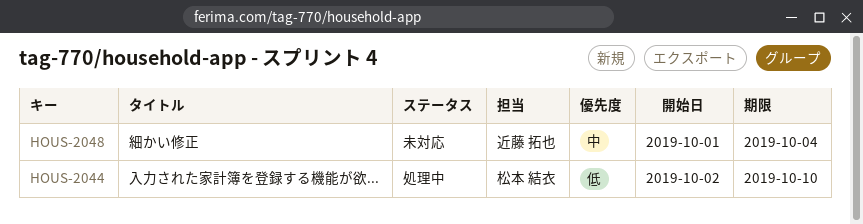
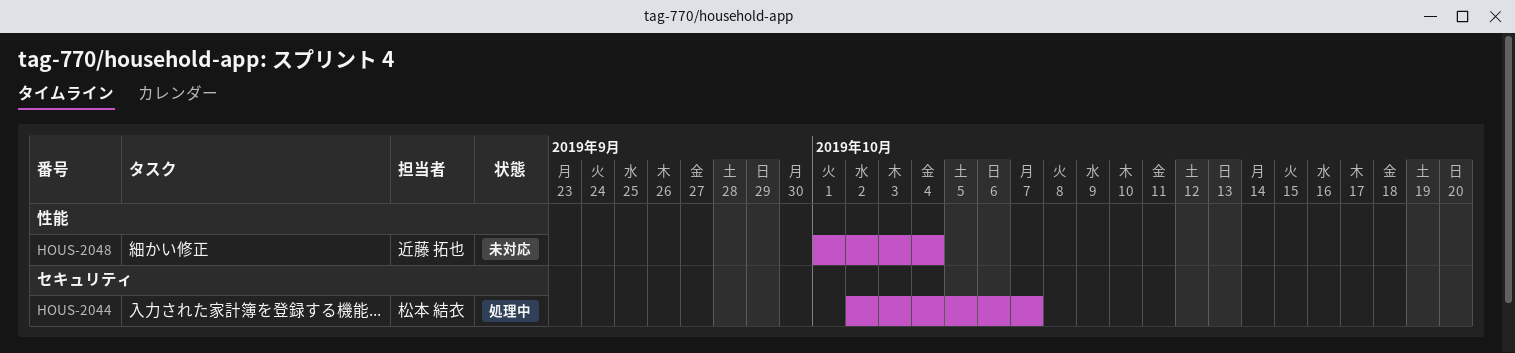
HOUS-2044, due: Oct 10 -> Oct 7

